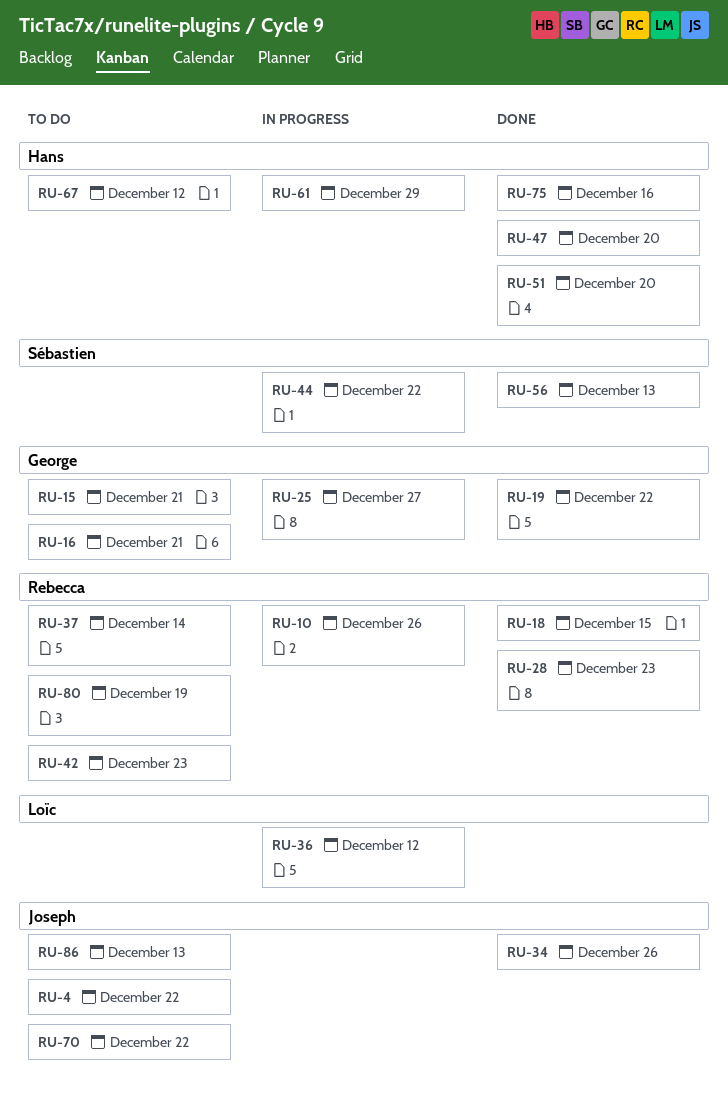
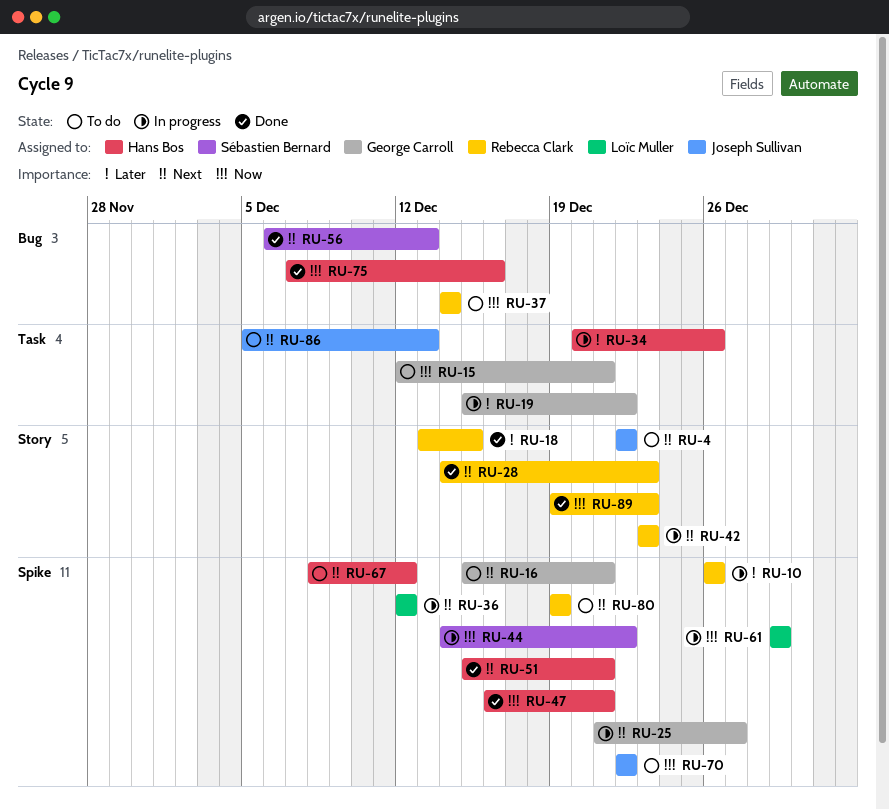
RU-19, status: Done -> In progress
RU-34, status: Done -> In progress
RU-34, owner: Joseph Sullivan -> Hans Bos
RU-42, status: To do -> In progress
RU-47, due: Dec 20 -> Dec 21
RU-51, due: Dec 20 -> Dec 21
RU-61, owner: Hans Bos -> Loïc Muller
RU-89: none -> present

